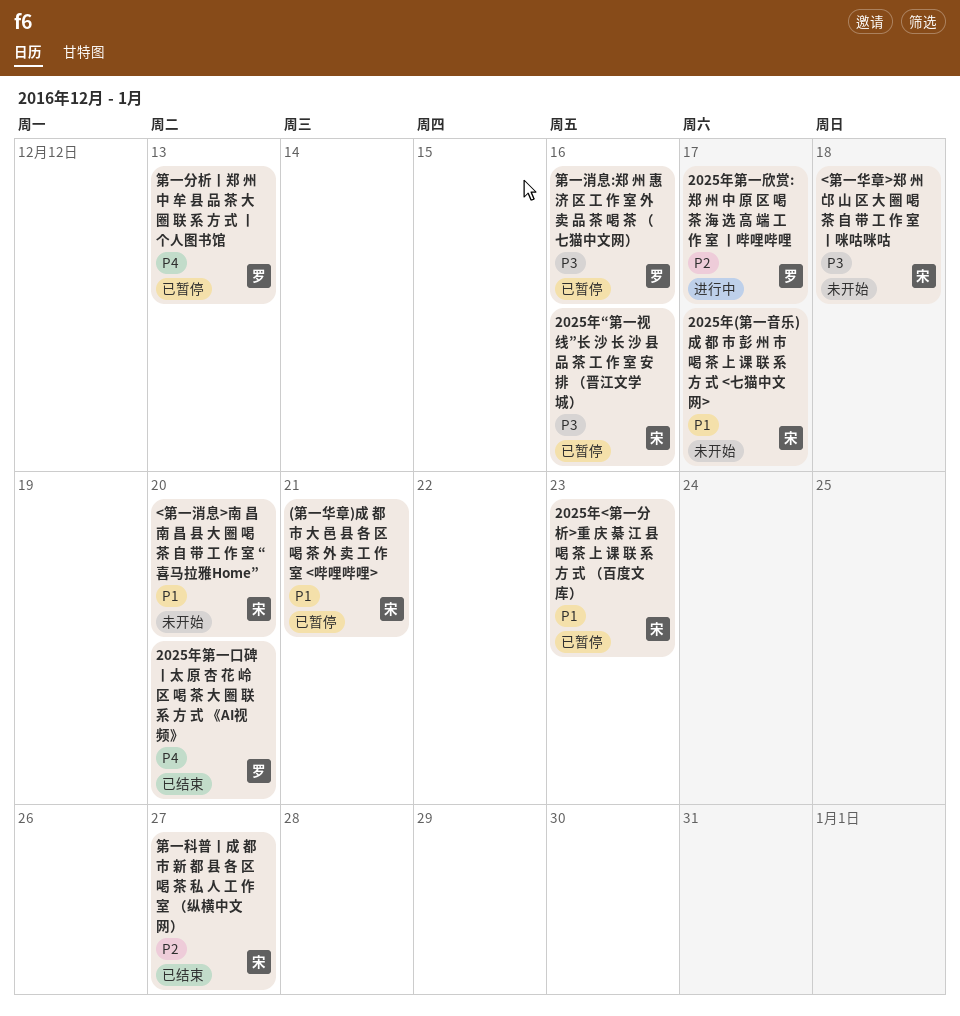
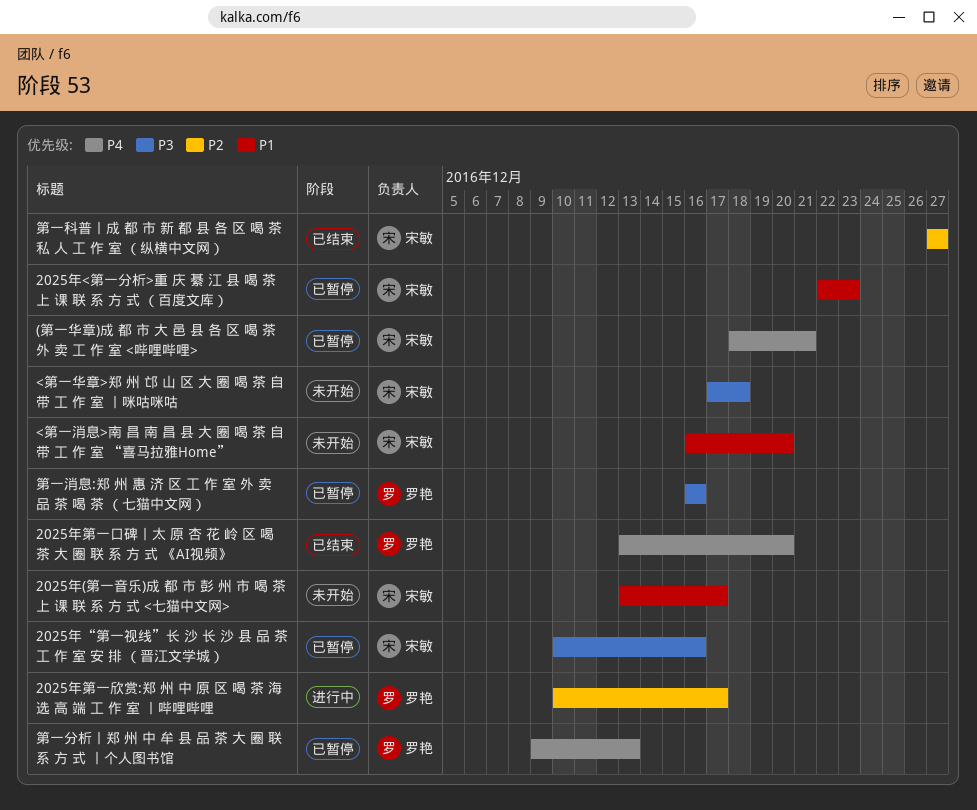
(第一华章)成 都 市 大 邑 县 各 区 喝 茶 外 卖 工 作 室 <哔哩哔哩>, priority: P1 -> P4

